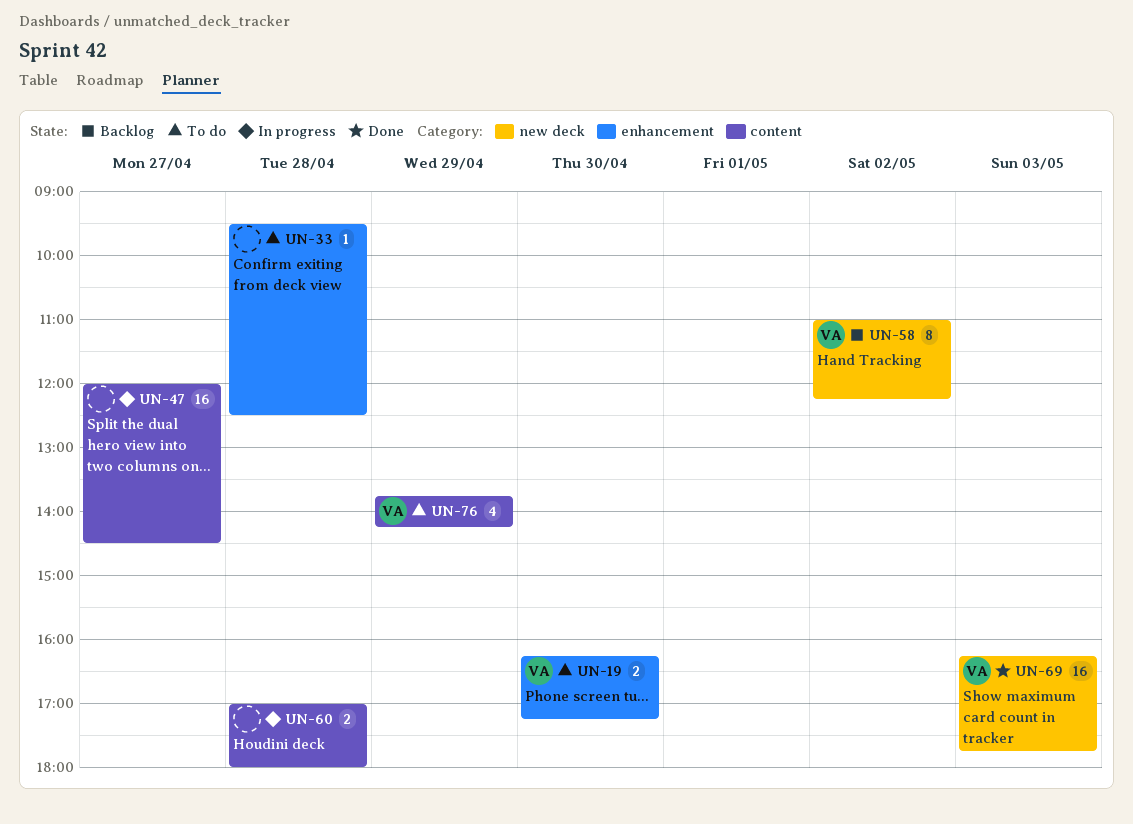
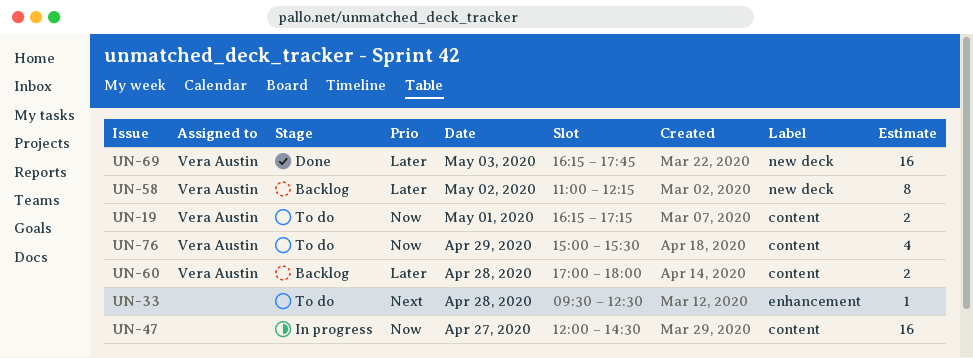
UN-19, label: enhancement -> content
UN-19, day: Apr 30 -> May 1
UN-60, status: In progress -> Backlog
UN-60, owner: none -> Vera Austin
UN-76, begins: 13:45 -> 15:00
UN-76, ends: 14:15 -> 15:30

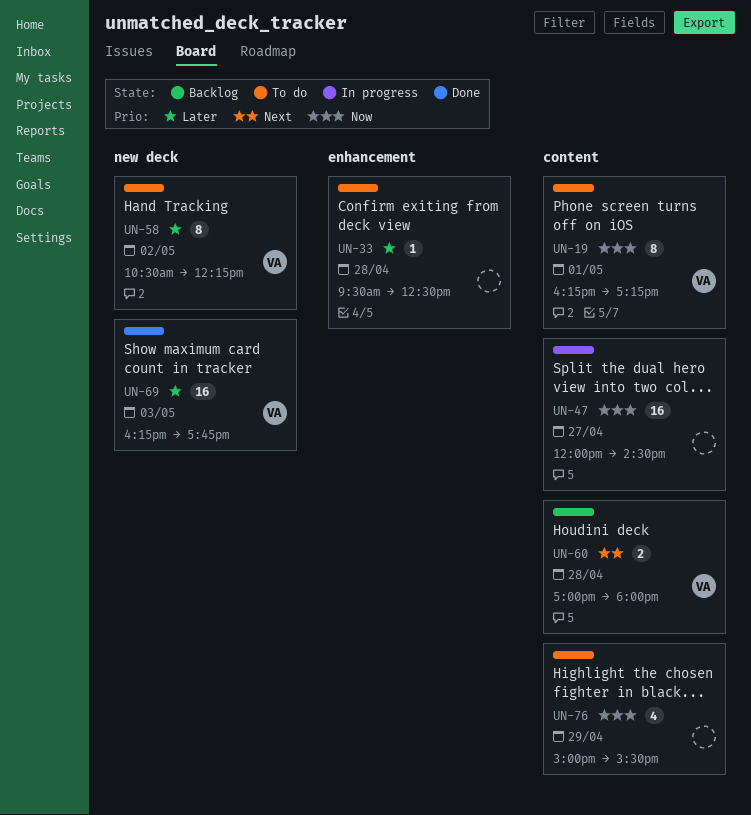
UN-19, estimate: 2 -> 8
UN-33, priority: Next -> Later
UN-58, status: Backlog -> To do
UN-58, begins: 11:00 -> 10:30
UN-60, priority: Later -> Next
UN-76, owner: Vera Austin -> none

